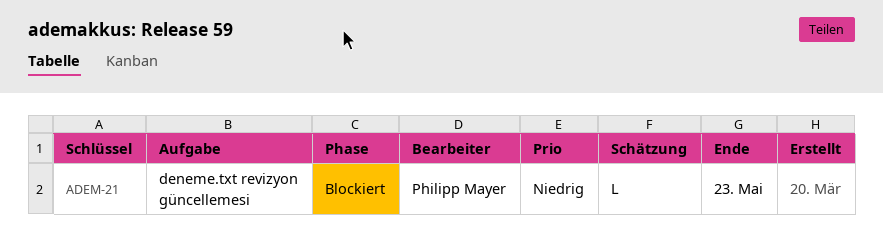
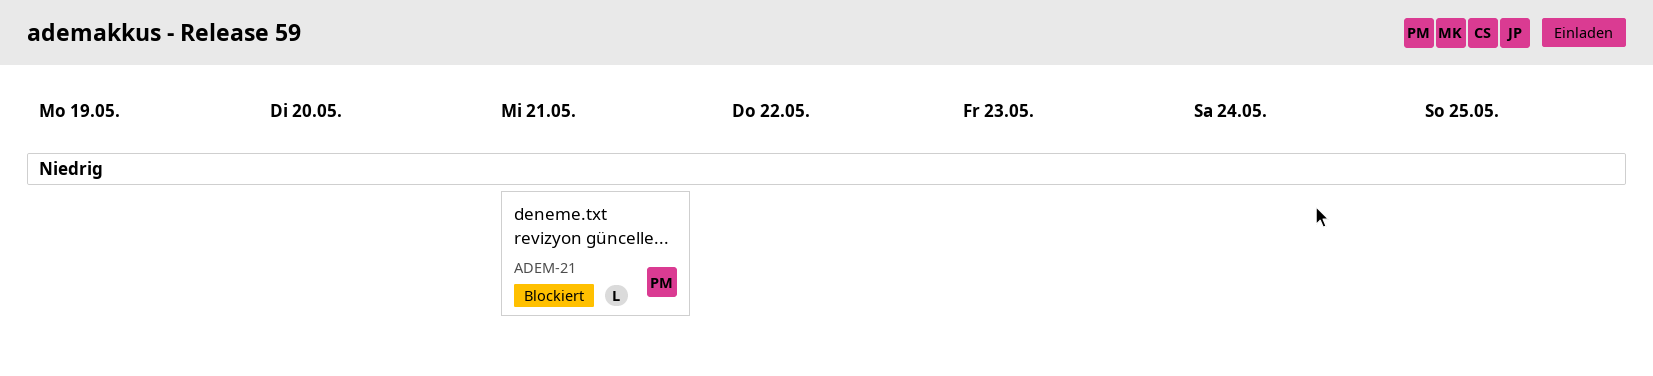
ADEM-21, due: May 23 -> May 21

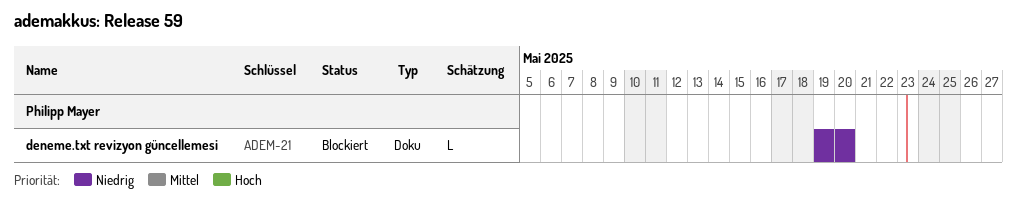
ADEM-21, due: May 21 -> May 20

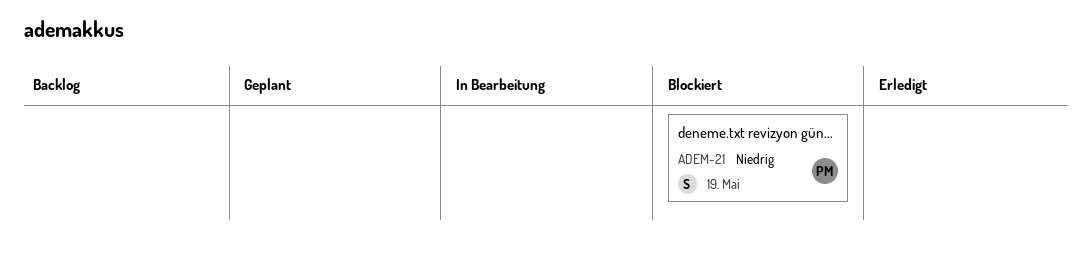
ADEM-21, estimate: L -> S
ADEM-21, due: May 20 -> May 19

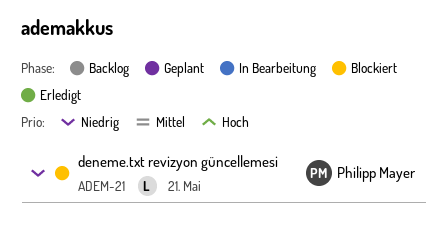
ADEM-21, estimate: S -> L
ADEM-21, due: May 19 -> May 21

